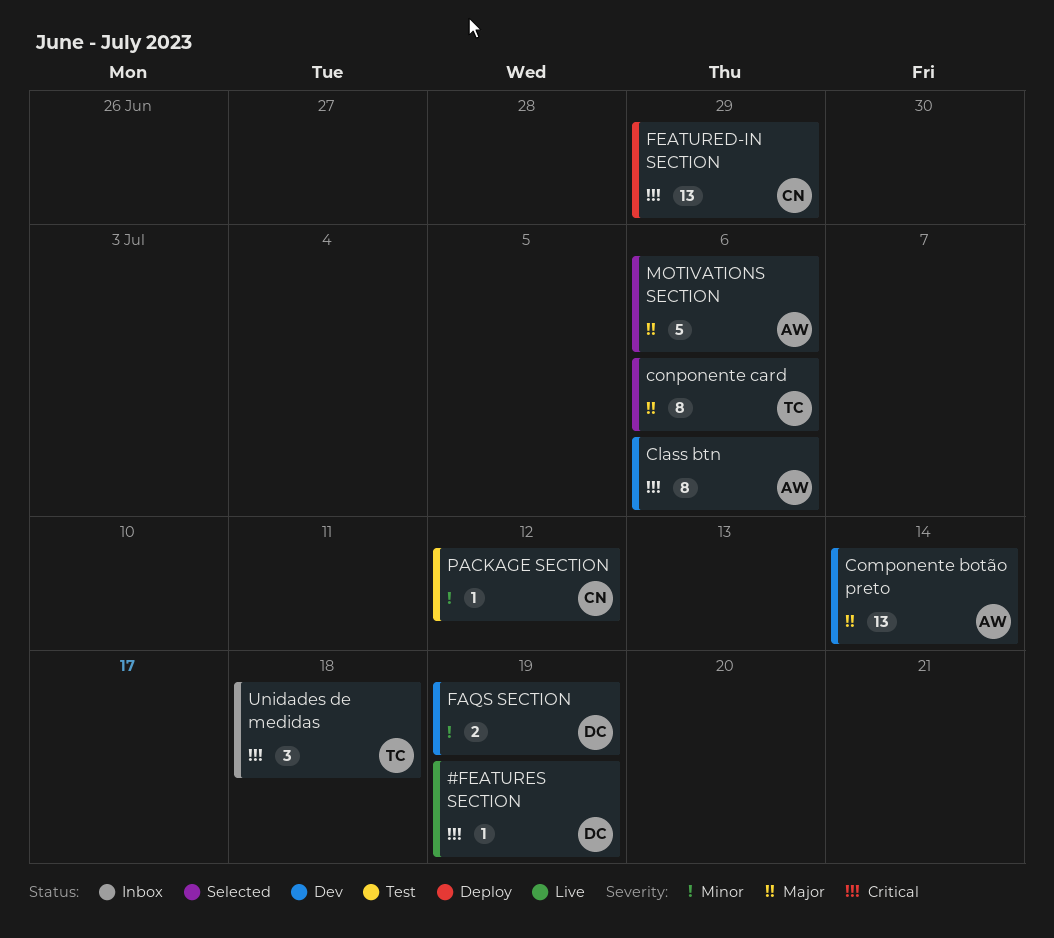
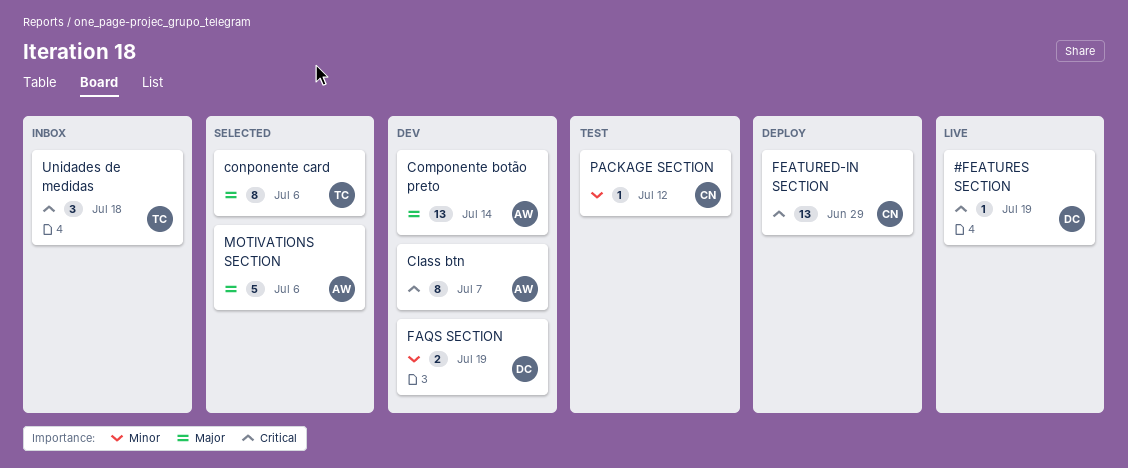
Class btn, due: Jul 6 -> Jul 7

